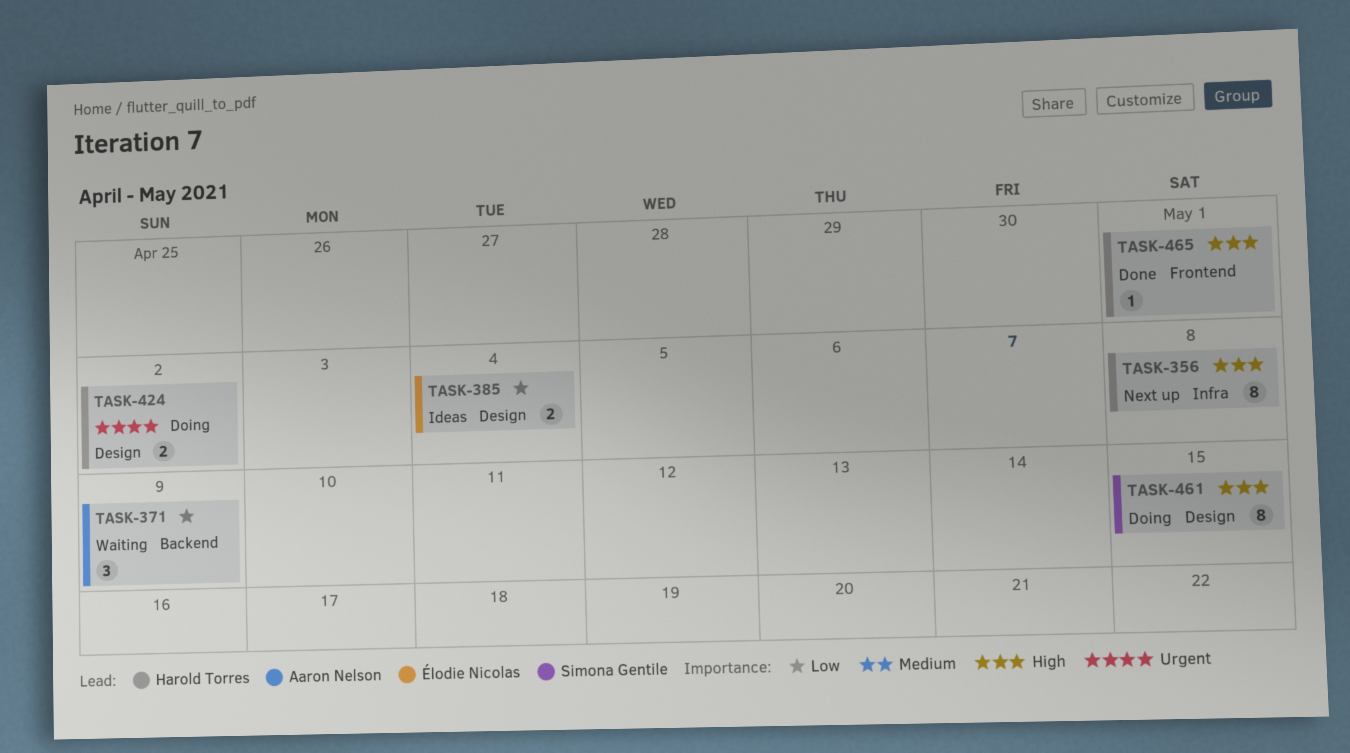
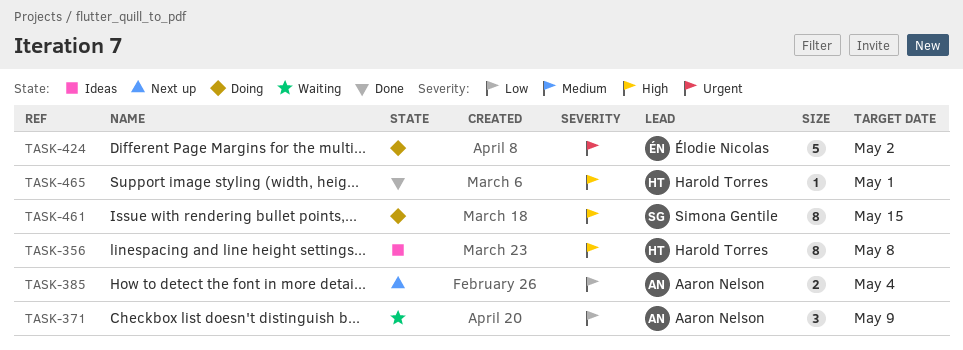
TASK-356, status: Next up -> Ideas
TASK-385, status: Ideas -> Next up
TASK-385, owner: Élodie Nicolas -> Aaron Nelson
TASK-424, owner: Harold Torres -> Élodie Nicolas
TASK-424, estimate: 2 -> 5

